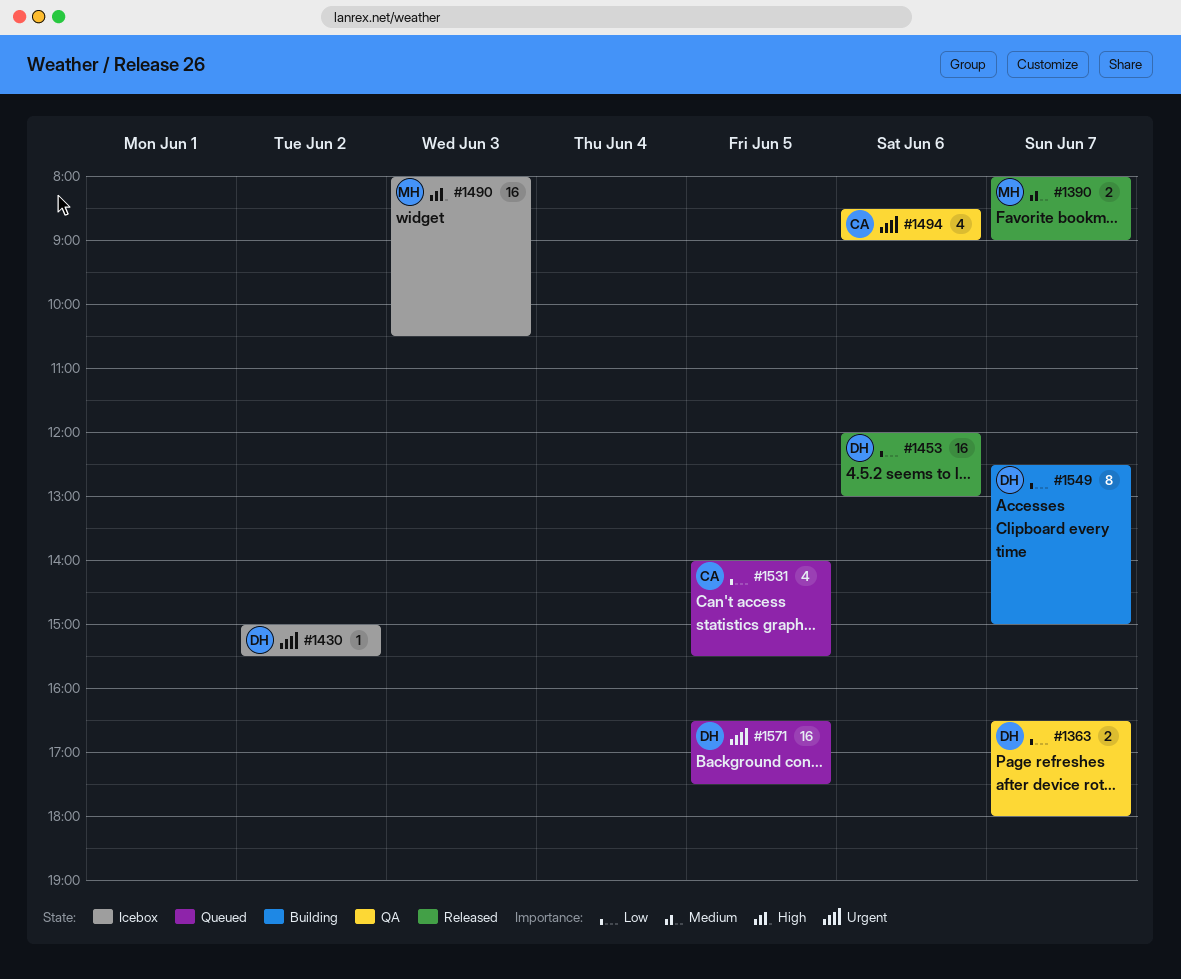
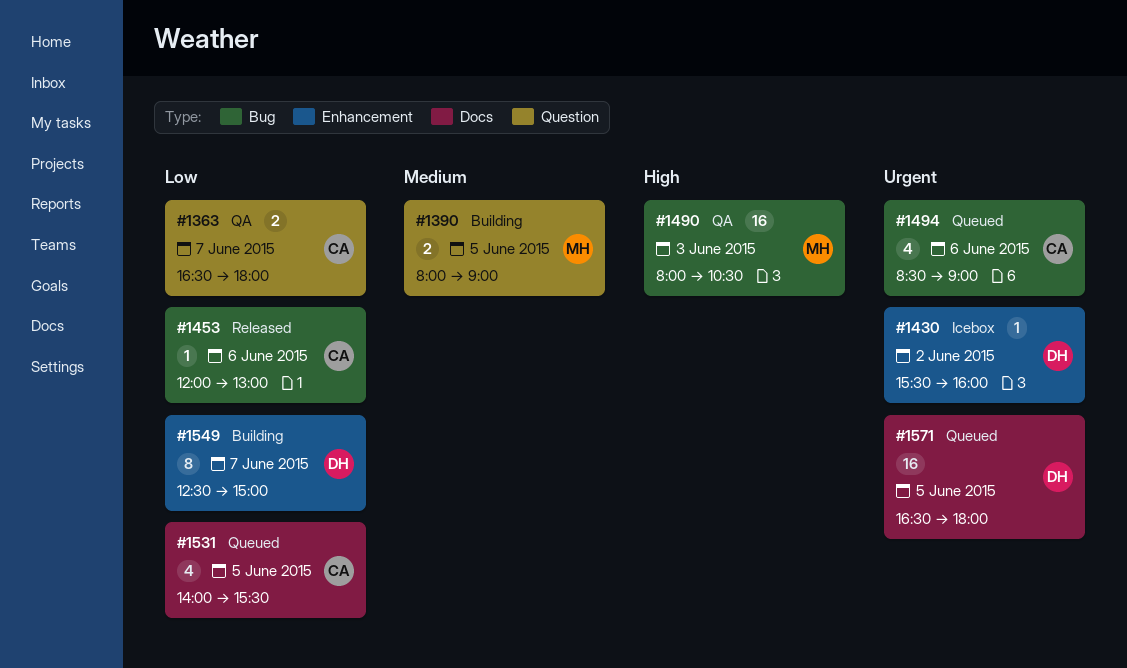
#1363, owner: DH -> CA
#1390, status: Released -> Building
#1390, day: Jun 7 -> Jun 5
#1430, begins: 15:00 -> 15:30
#1430, ends: 15:30 -> 16:00
#1453, owner: DH -> CA
#1453, estimate: 16 -> 1
#1490, status: Icebox -> QA
#1494, status: QA -> Queued
#1571, ends: 17:30 -> 18:00

